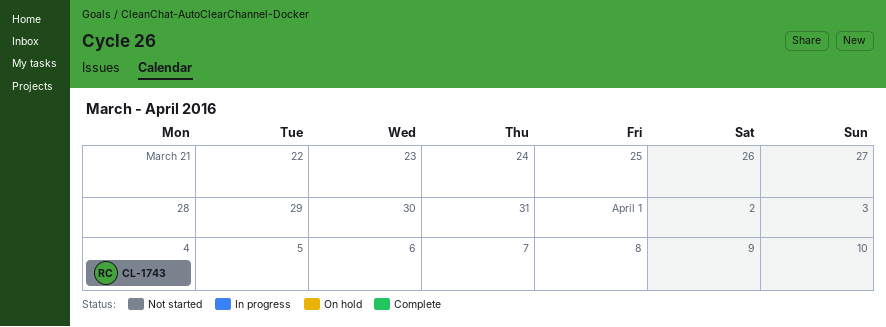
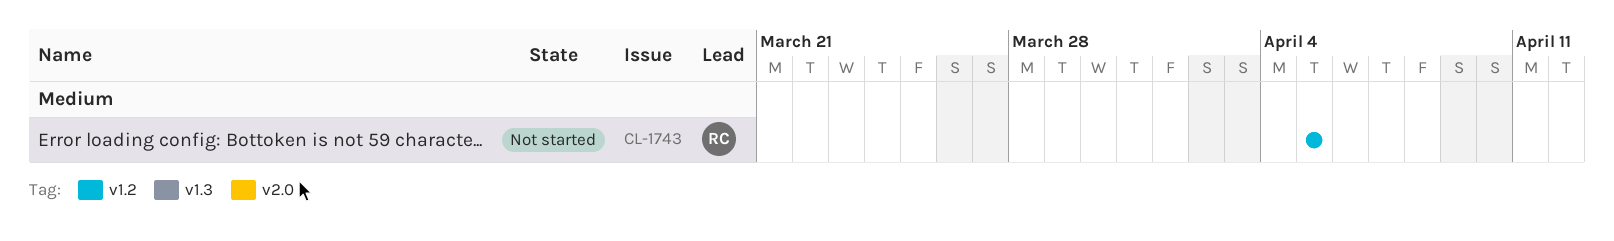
CL-1743, start: Apr 4 -> Apr 5
CL-1743, due: Apr 4 -> Apr 5

